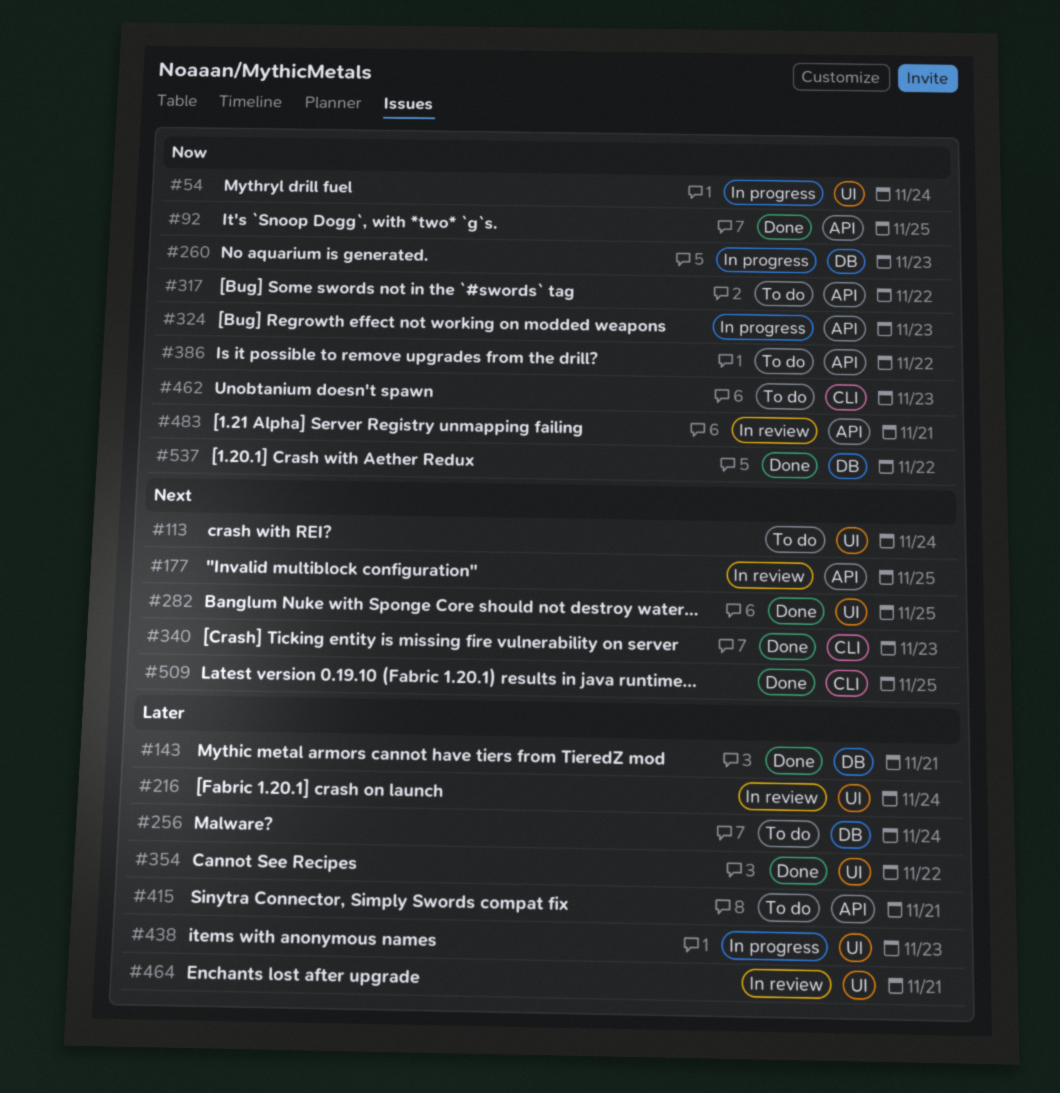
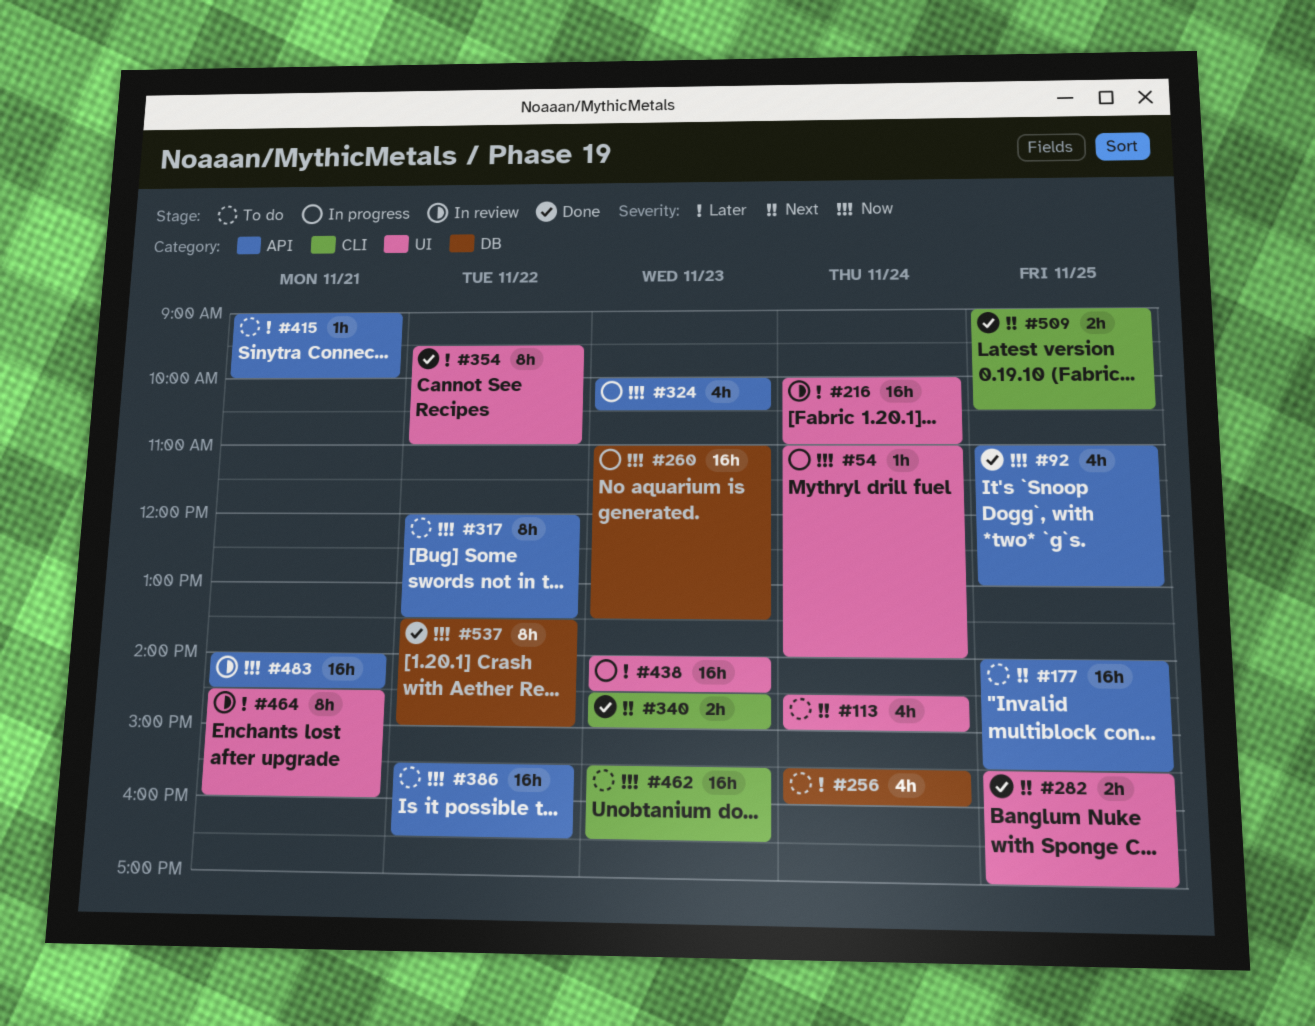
#143: present -> none
#177, status: In review -> To do

